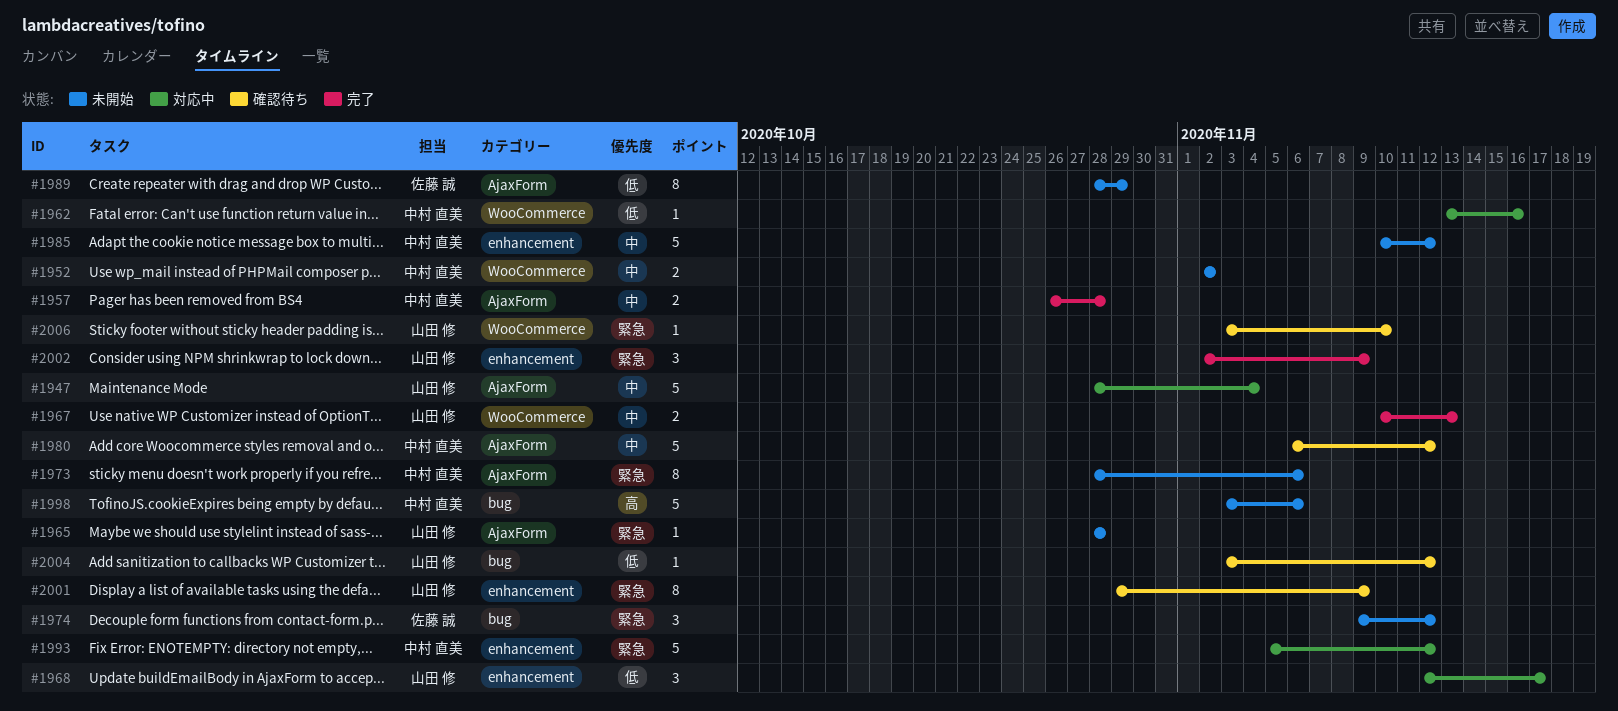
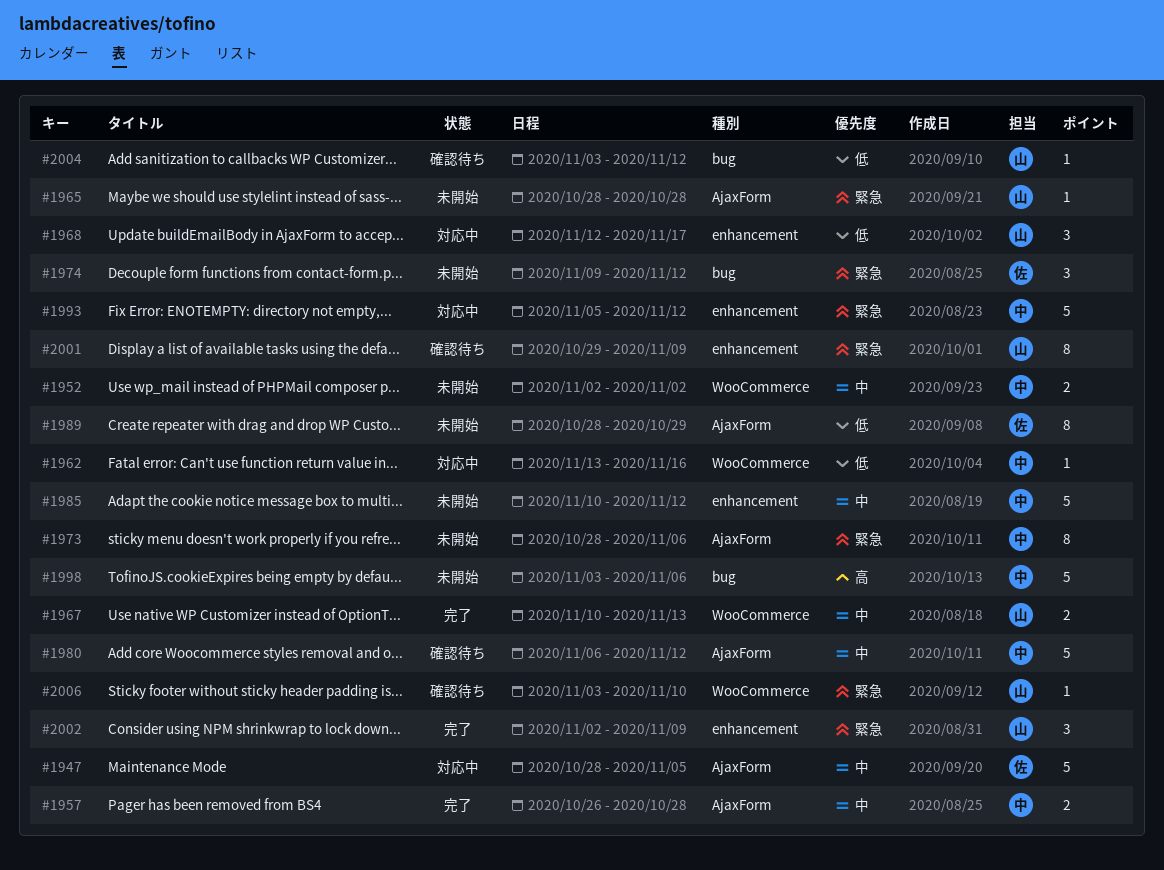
#1947, owner: 山田 修 -> 佐藤 誠
#1947, due: Nov 4 -> Nov 5

